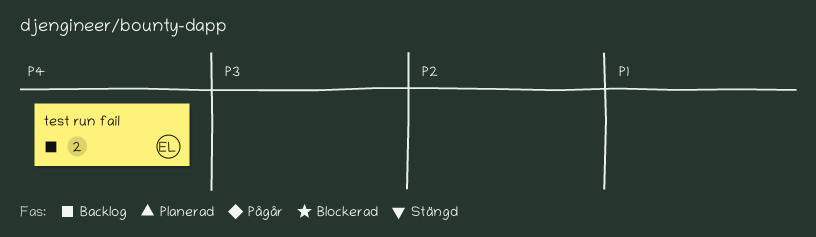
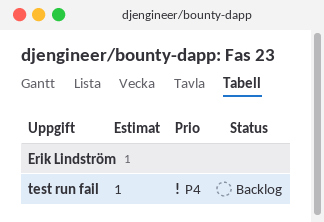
test run fail, estimate: 2 -> 1

